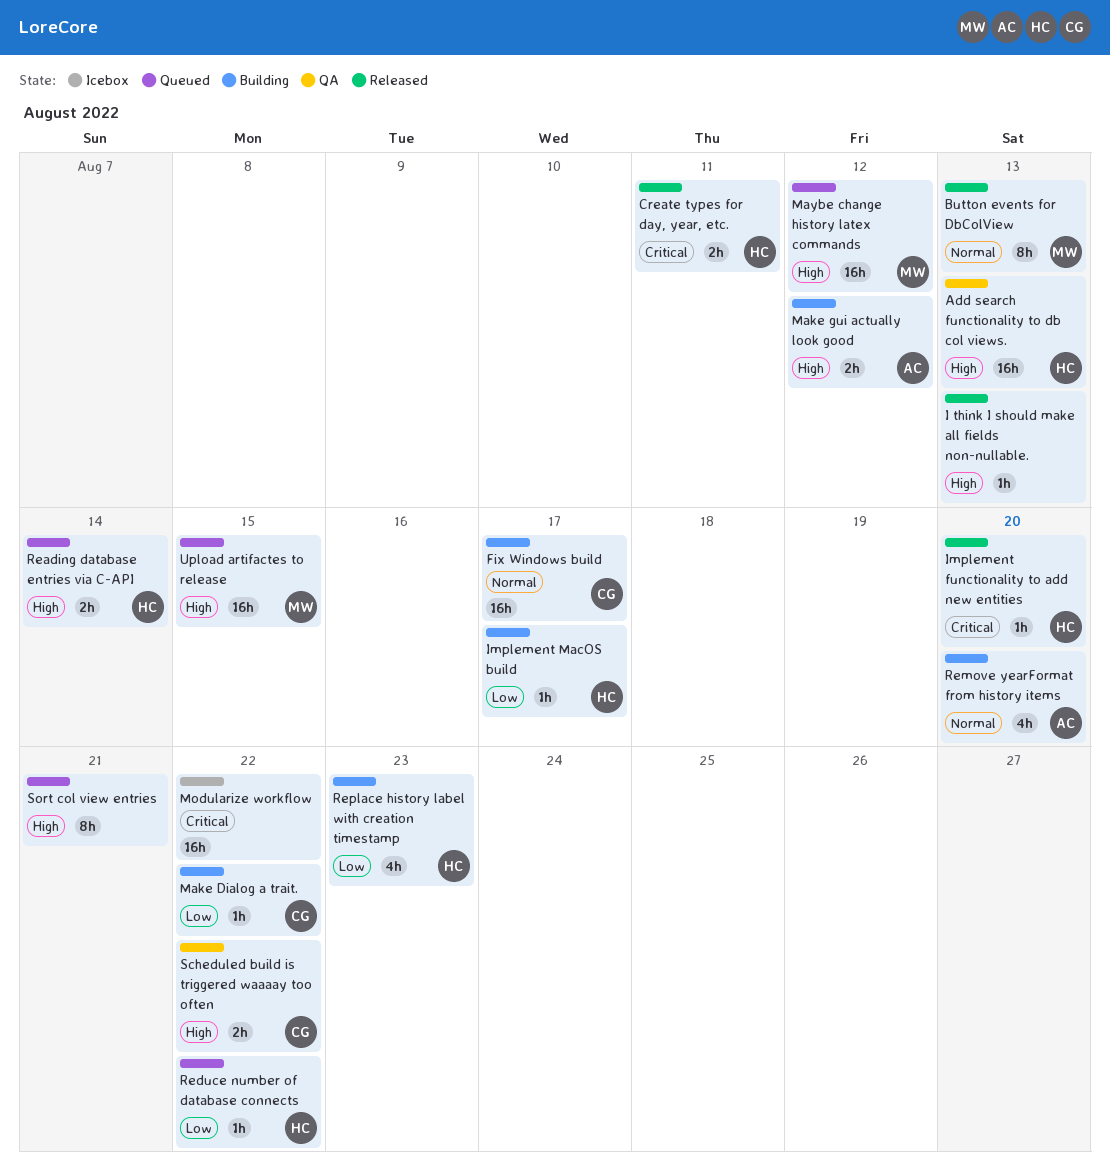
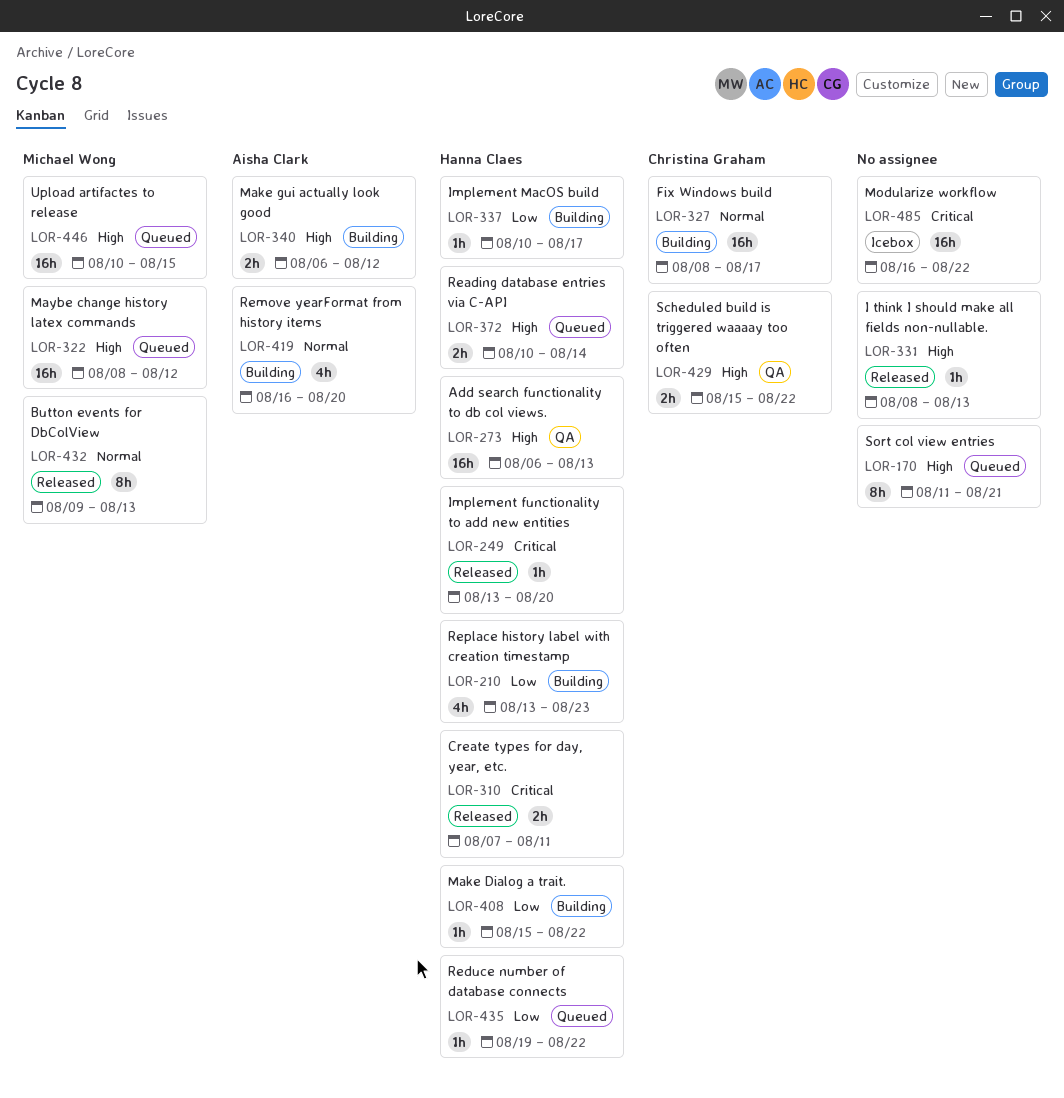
Make Dialog a trait., owner: Christina Graham -> Hanna Claes

